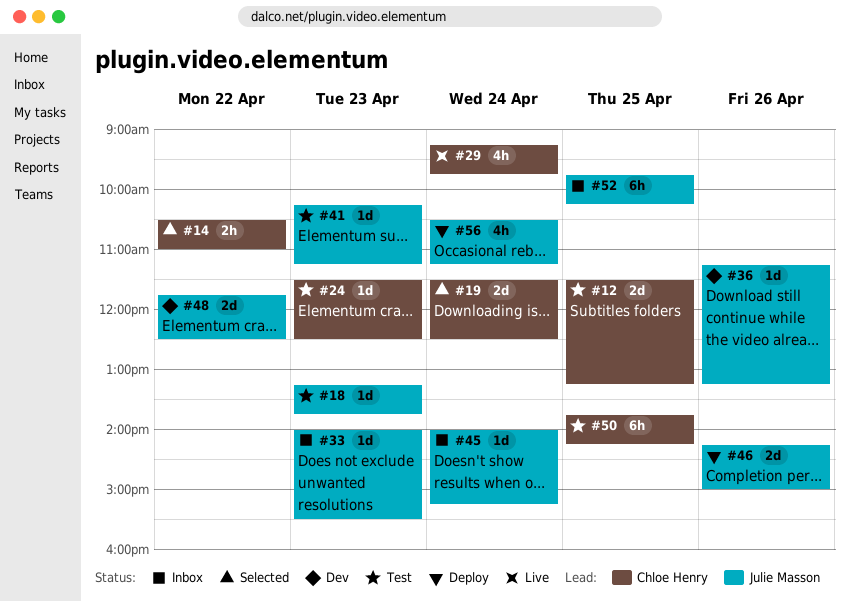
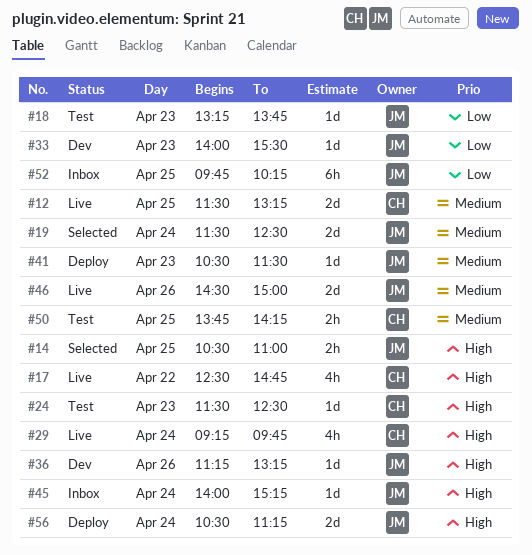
#12, status: Test -> Live
#14, owner: Chloe Henry -> Julie Masson
#14, day: Apr 22 -> Apr 25
#17: none -> present
#19, owner: Chloe Henry -> Julie Masson
#33, status: Inbox -> Dev
#41, status: Test -> Deploy
#41, begins: 10:15 -> 10:30
#41, ends: 11:15 -> 11:30
#46, status: Deploy -> Live
#46, begins: 14:15 -> 14:30
#48: present -> none
#50, estimate: 6h -> 2h
#56, estimate: 4h -> 2d

